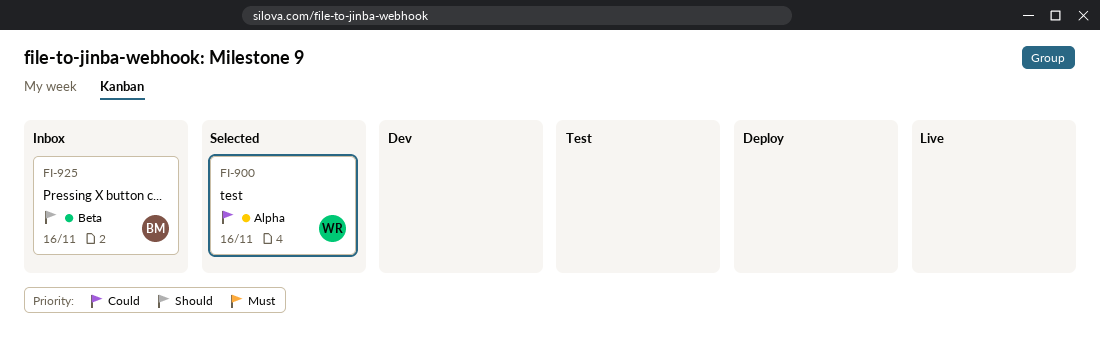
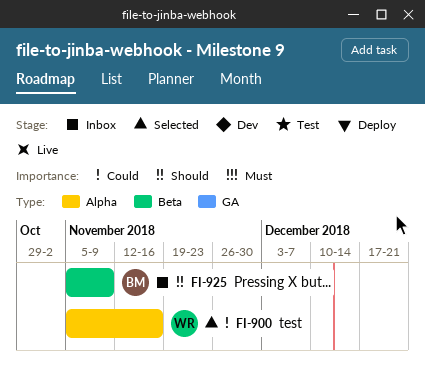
FI-925, due: Nov 16 -> Nov 9

